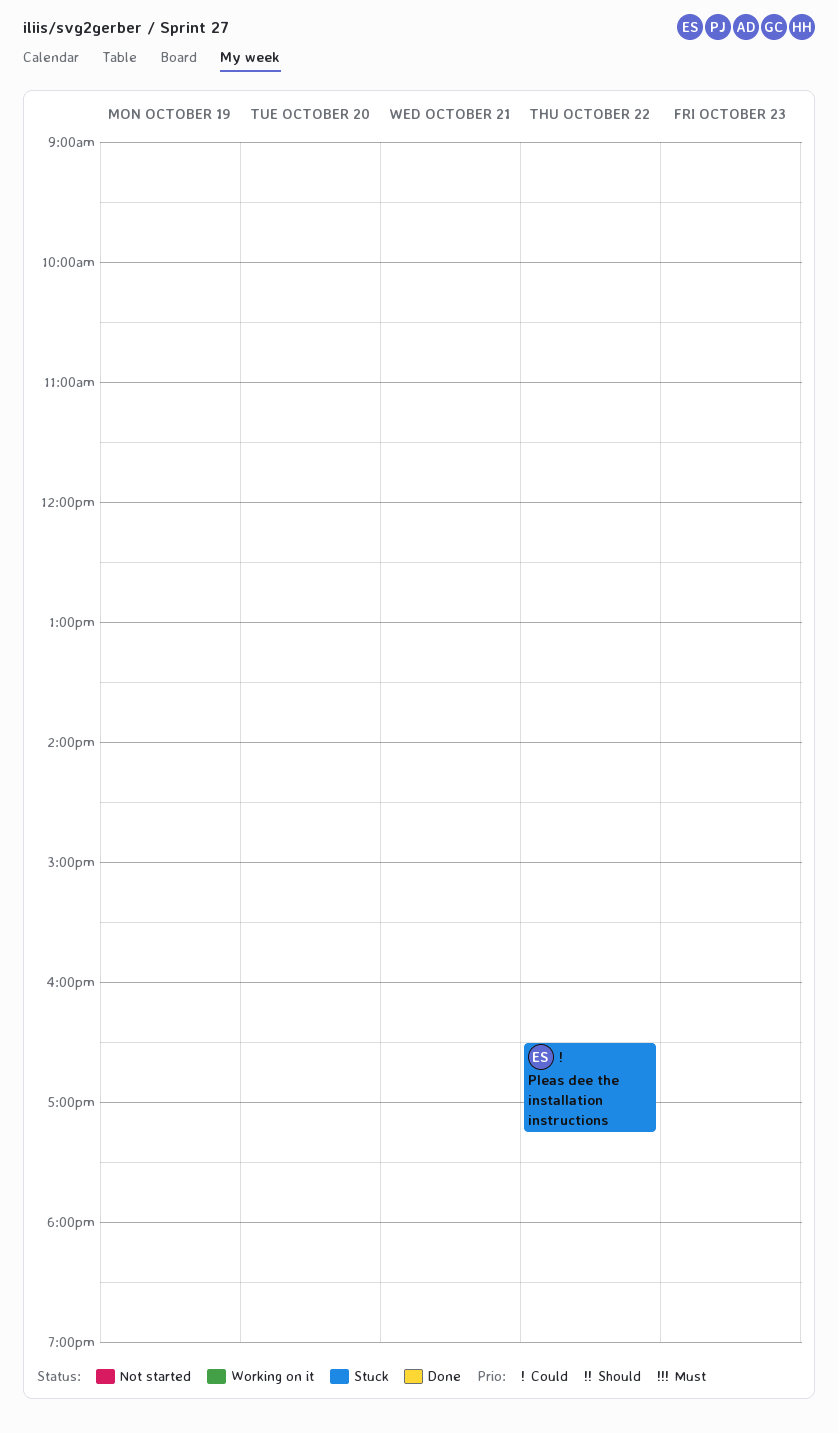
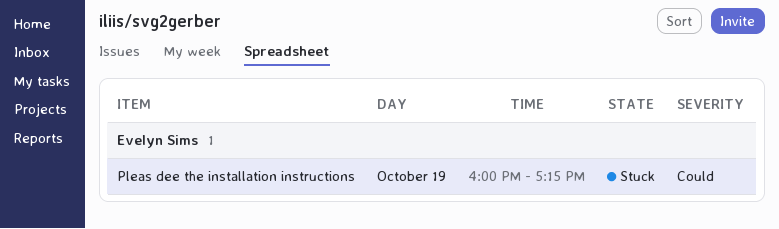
Pleas dee the installation instructions, day: Oct 22 -> Oct 19
Pleas dee the installation instructions, begins: 16:30 -> 16:00

